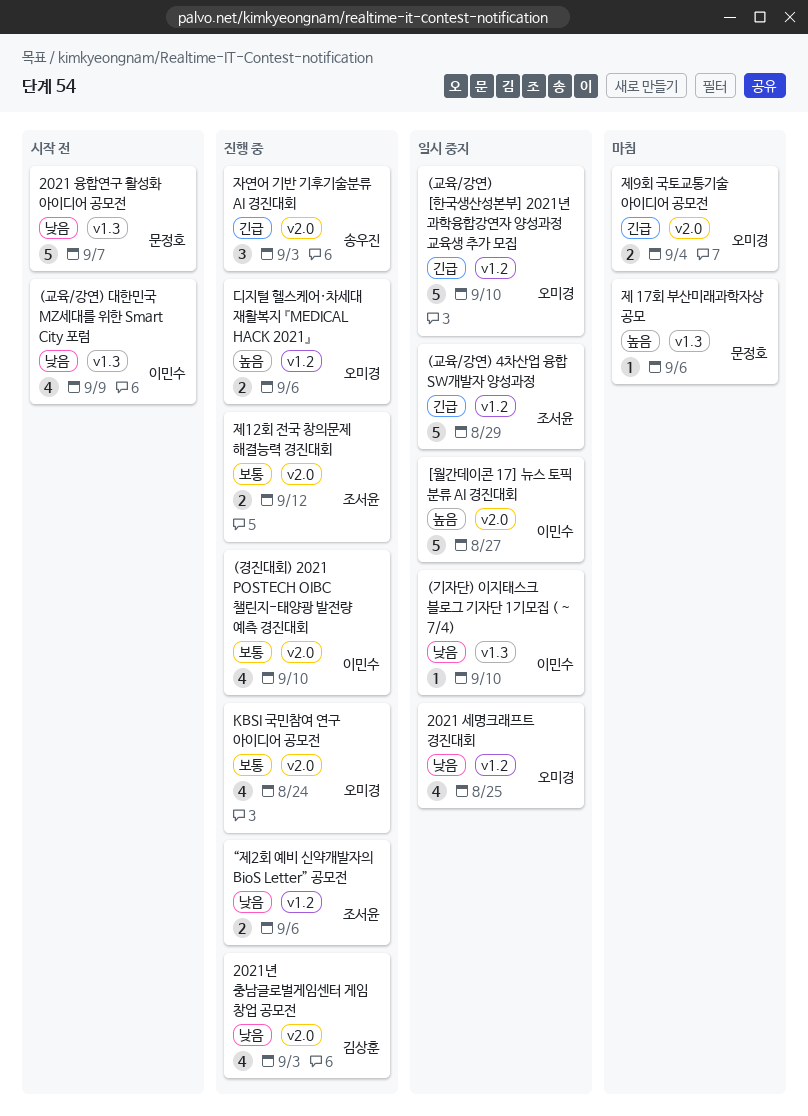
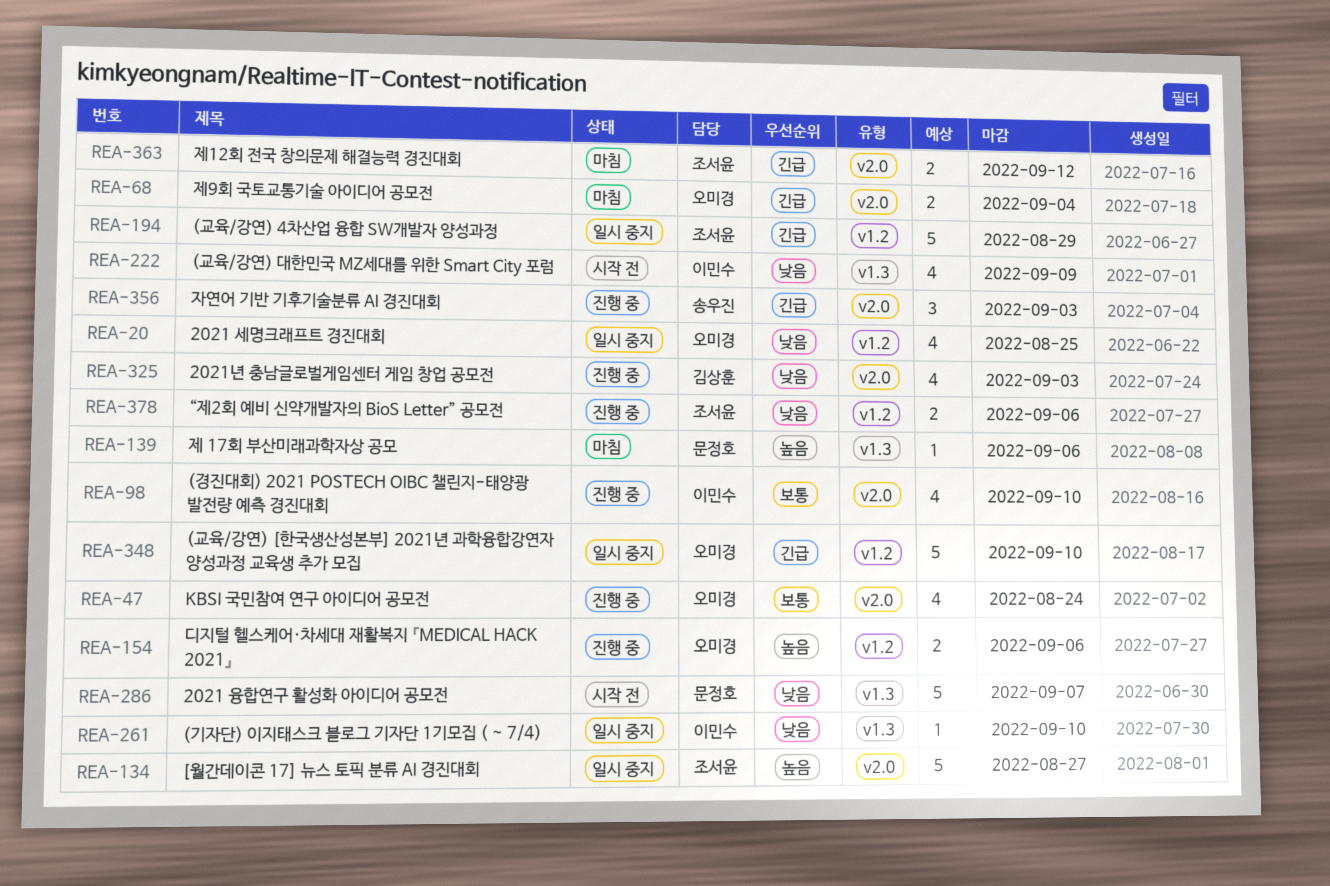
[월간데이콘 17] 뉴스 토픽 분류 AI 경진대회, owner: 이민수 -> 조서윤
제12회 전국 창의문제 해결능력 경진대회, status: 진행 중 -> 마침
제12회 전국 창의문제 해결능력 경진대회, priority: 보통 -> 긴급

